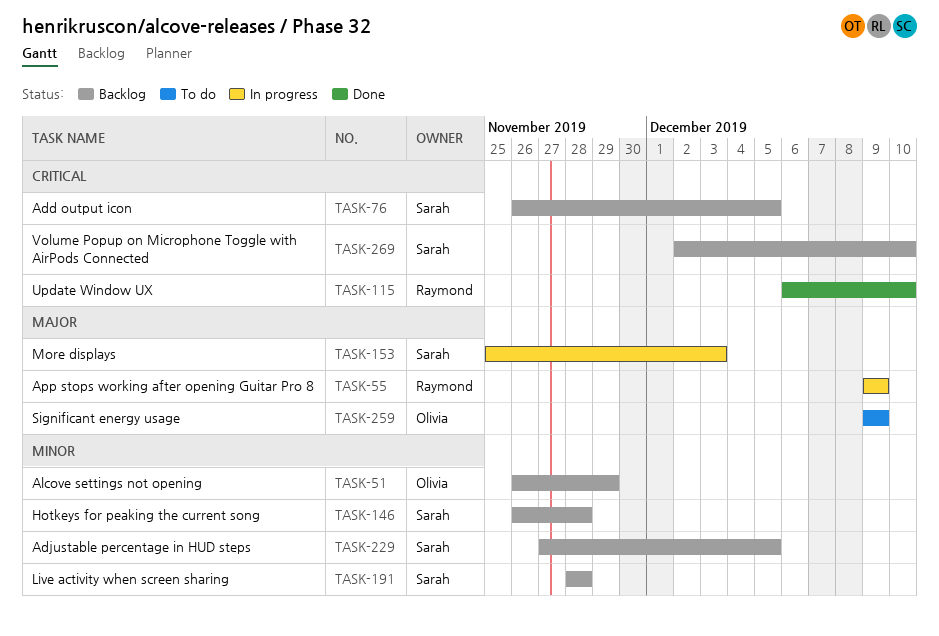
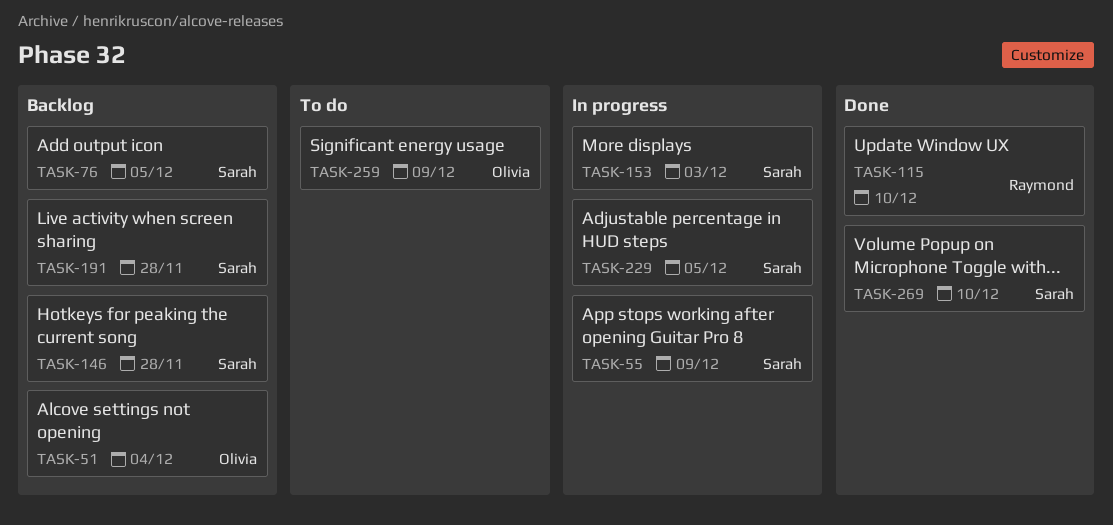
TASK-51, due: Nov 29 -> Dec 4
TASK-55, owner: Raymond -> Sarah
TASK-229, status: Backlog -> In progress
TASK-269, status: Backlog -> Done

